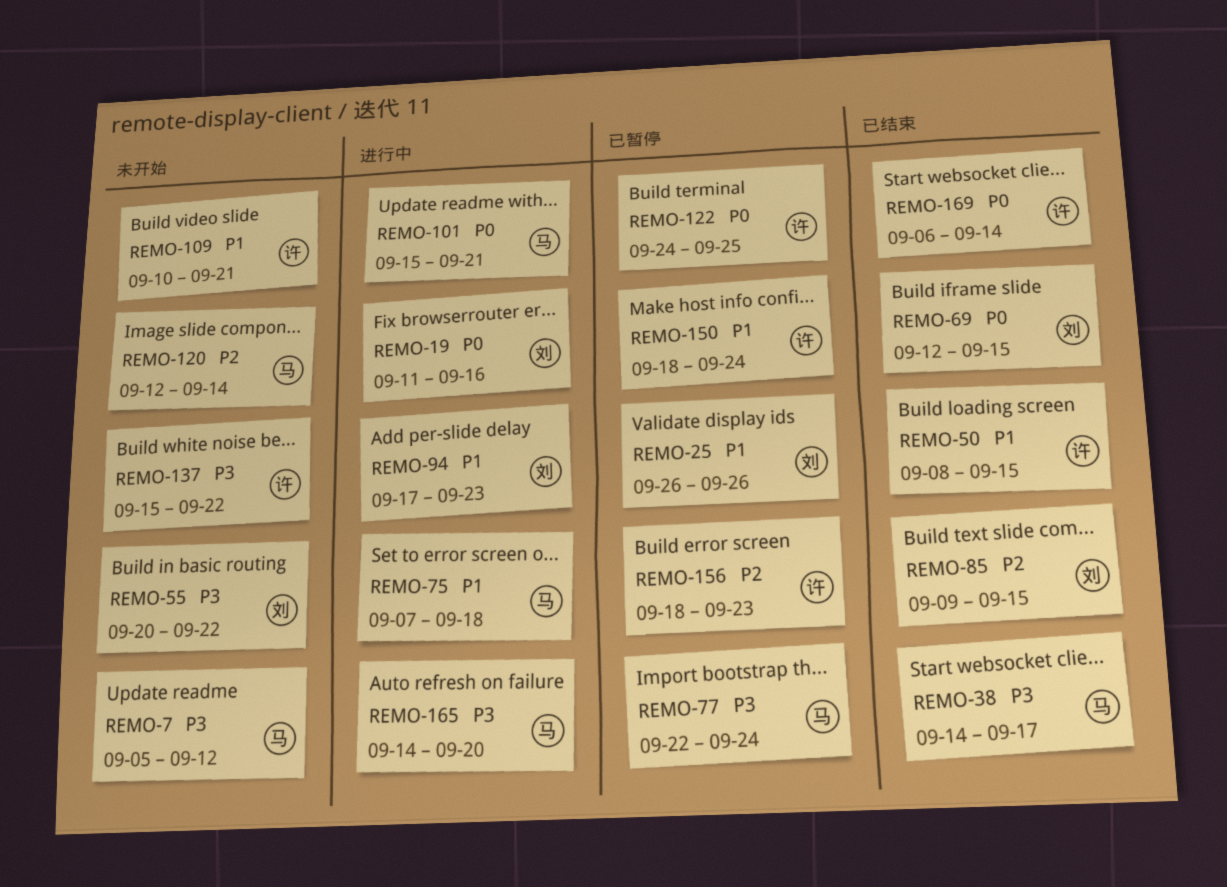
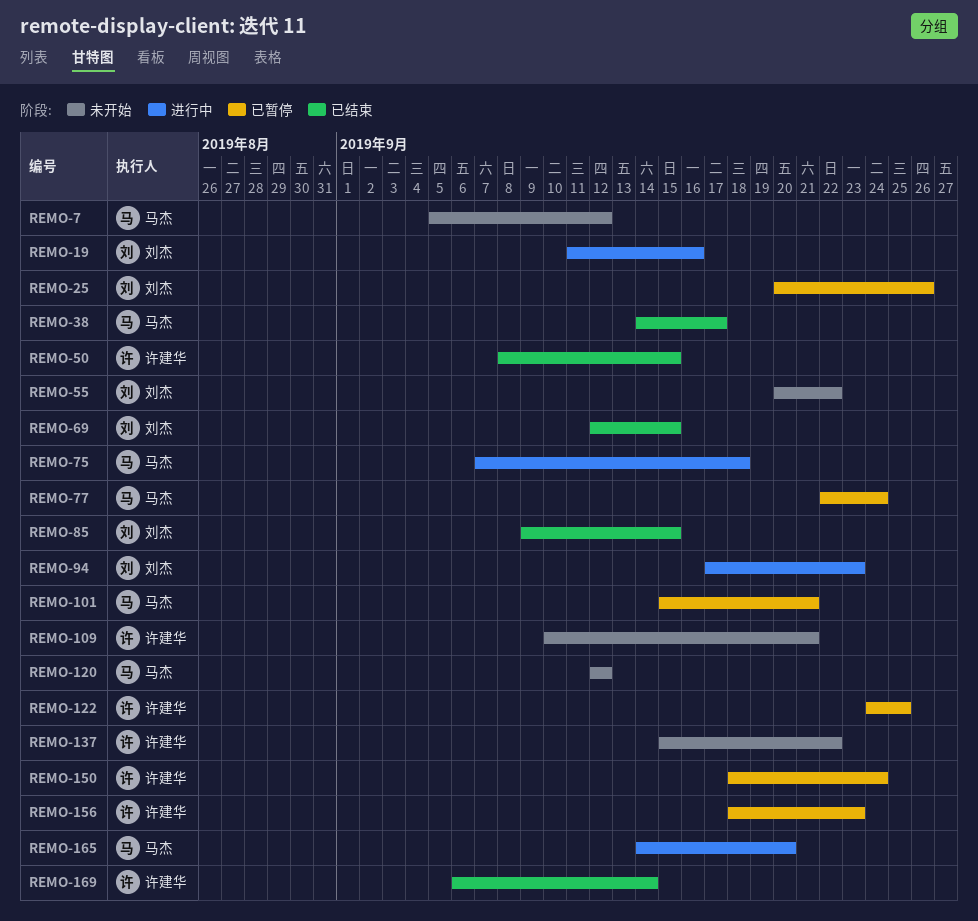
REMO-25, start: Sep 26 -> Sep 20
REMO-101, status: 进行中 -> 已暂停
REMO-120, due: Sep 14 -> Sep 12

